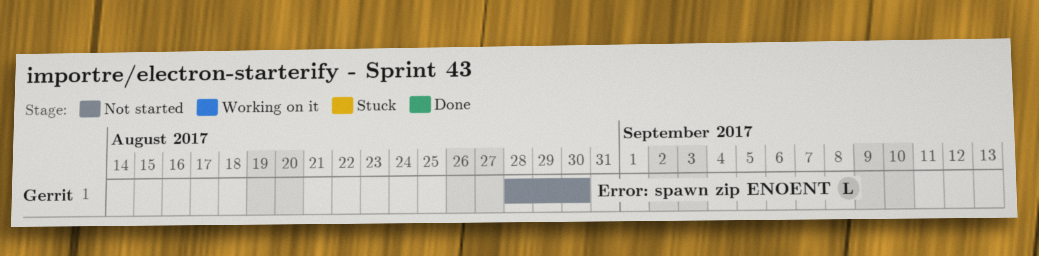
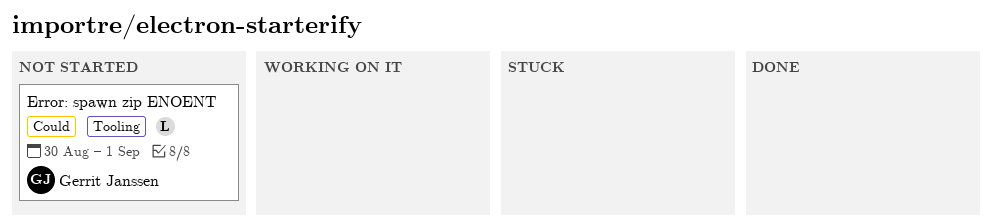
Error: spawn zip ENOENT, start: Aug 28 -> Aug 30
Error: spawn zip ENOENT, due: Aug 30 -> Sep 1

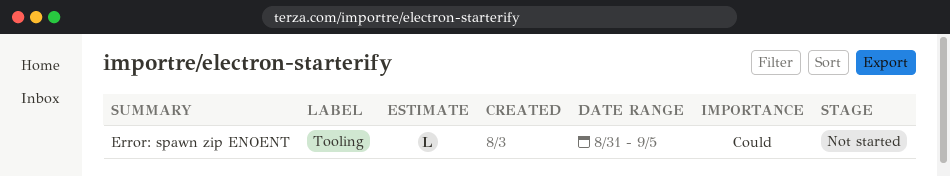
Error: spawn zip ENOENT, start: Aug 30 -> Aug 31
Error: spawn zip ENOENT, due: Sep 1 -> Sep 5

